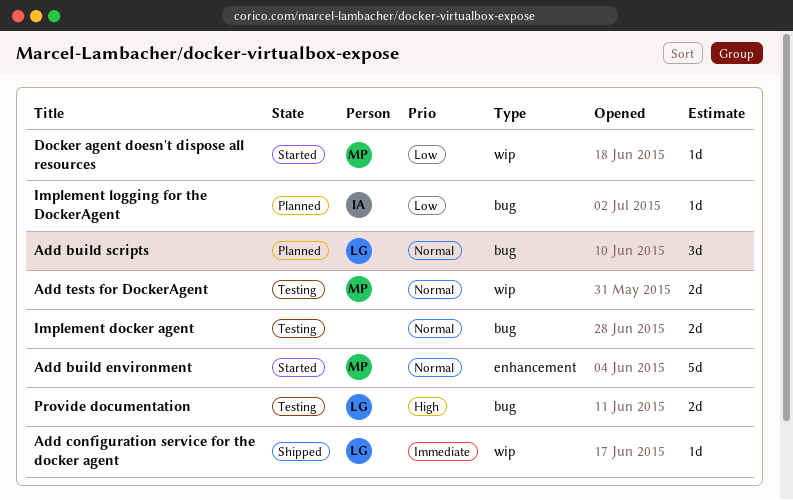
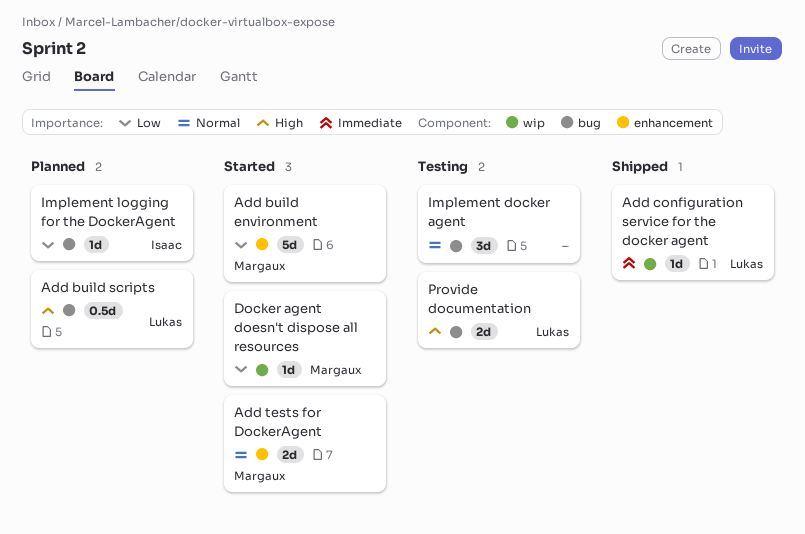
Add build environment, priority: Normal -> Low
Add build scripts, priority: Normal -> High
Add build scripts, estimate: 3d -> 0.5d
Add tests for DockerAgent, status: Testing -> Started
Add tests for DockerAgent, label: wip -> enhancement
Implement docker agent, estimate: 2d -> 3d

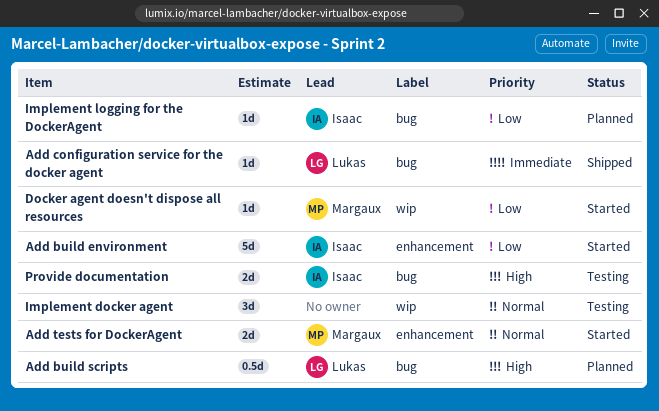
Add build environment, owner: Margaux -> Isaac
Add configuration service for the docker agent, label: wip -> bug
Implement docker agent, label: bug -> wip
Provide documentation, owner: Lukas -> Isaac

